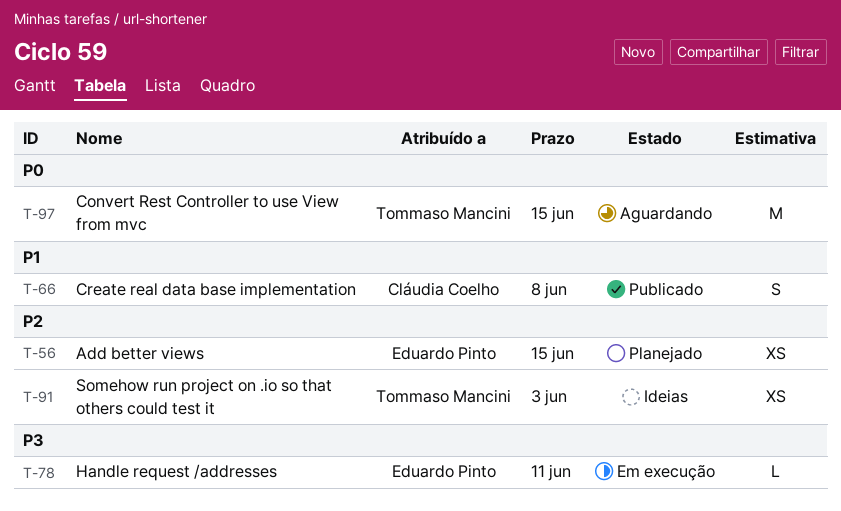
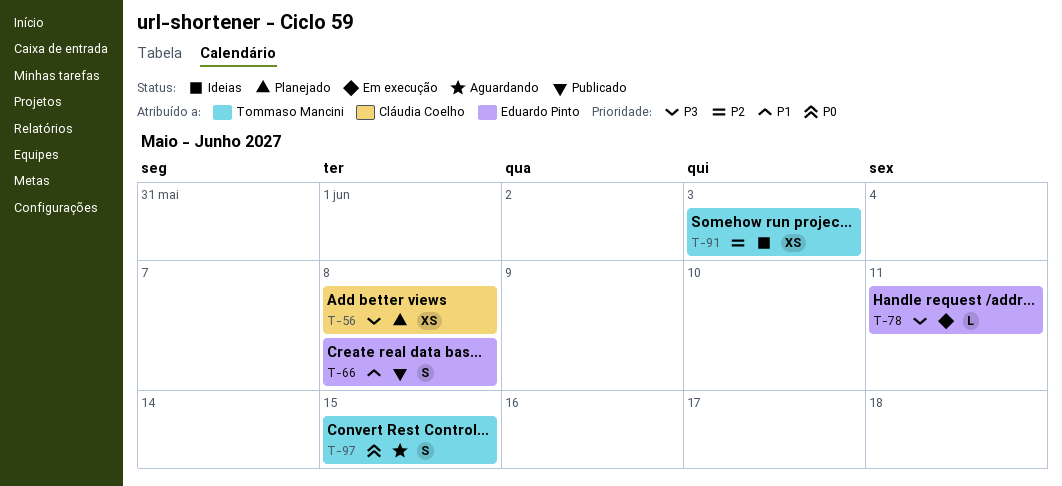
T-56, owner: Eduardo Pinto -> Cláudia Coelho
T-56, priority: P2 -> P3
T-56, due: Jun 15 -> Jun 8
T-66, owner: Cláudia Coelho -> Eduardo Pinto
T-97, estimate: M -> S

